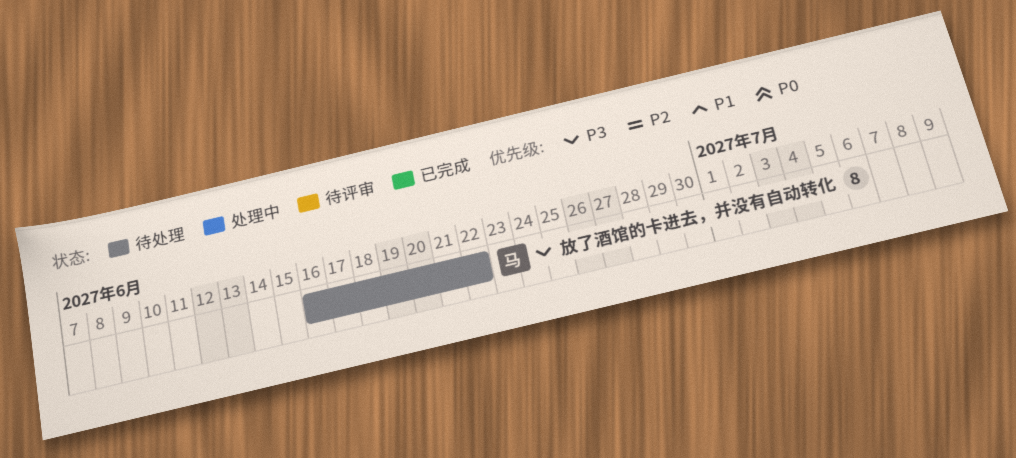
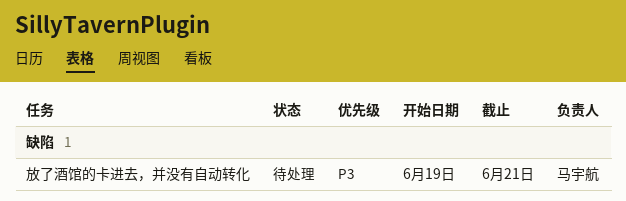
放了酒馆的卡进去，并没有自动转化, start: Jun 16 -> Jun 19
放了酒馆的卡进去，并没有自动转化, due: Jun 22 -> Jun 21

